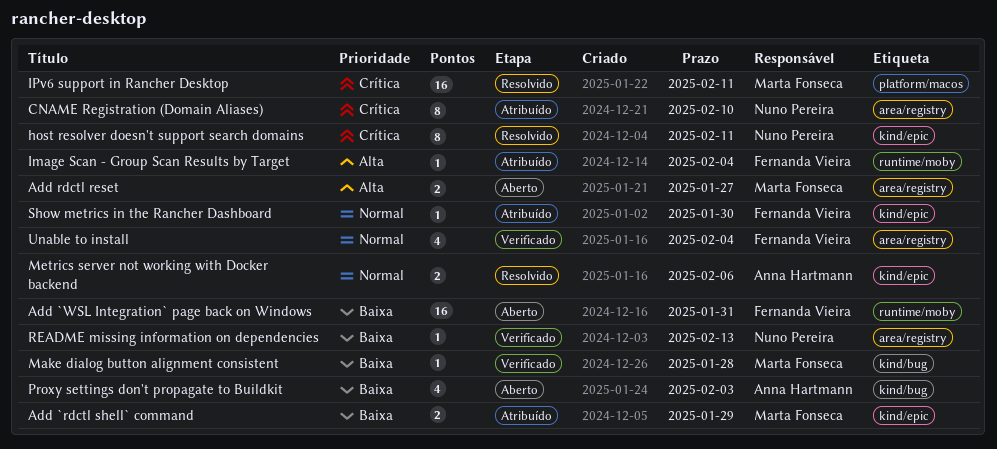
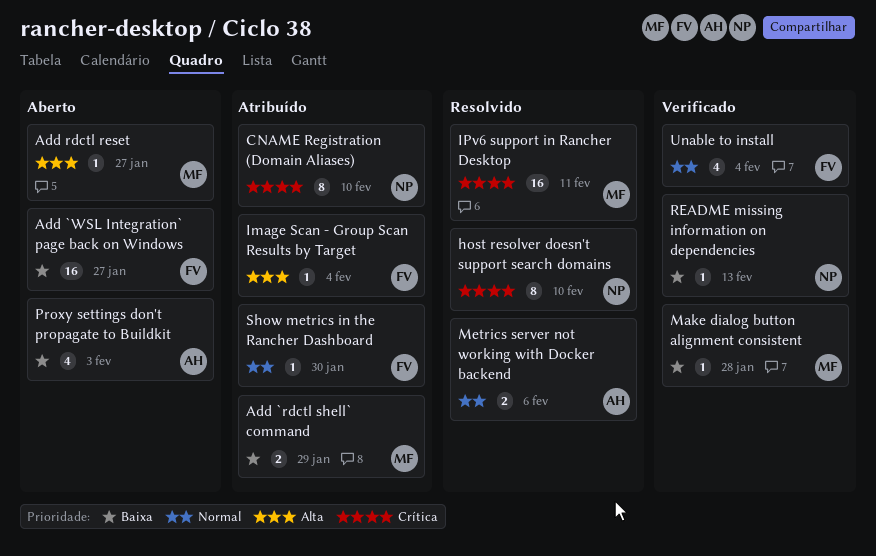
Add `WSL Integration` page back on Windows, due: Jan 31 -> Jan 27
Add rdctl reset, estimate: 2 -> 1
host resolver doesn't support search domains, due: Feb 11 -> Feb 10

